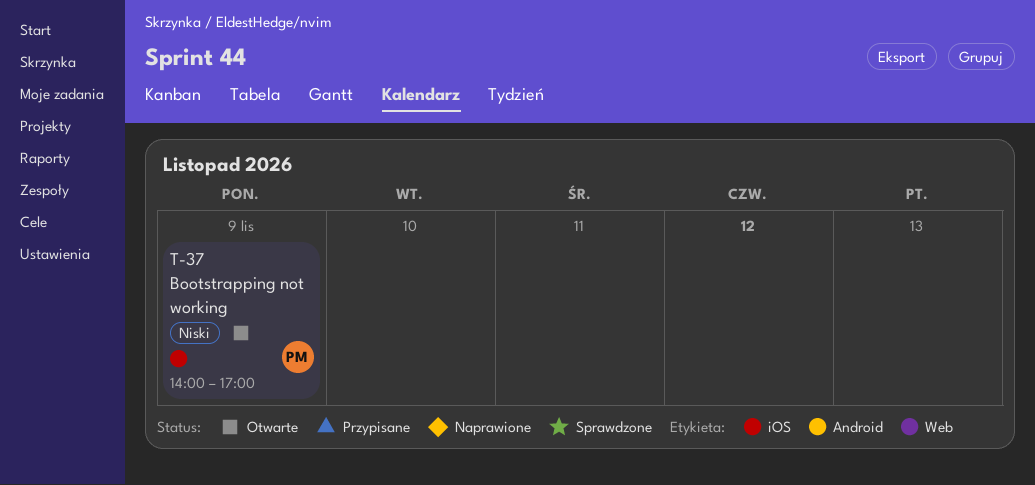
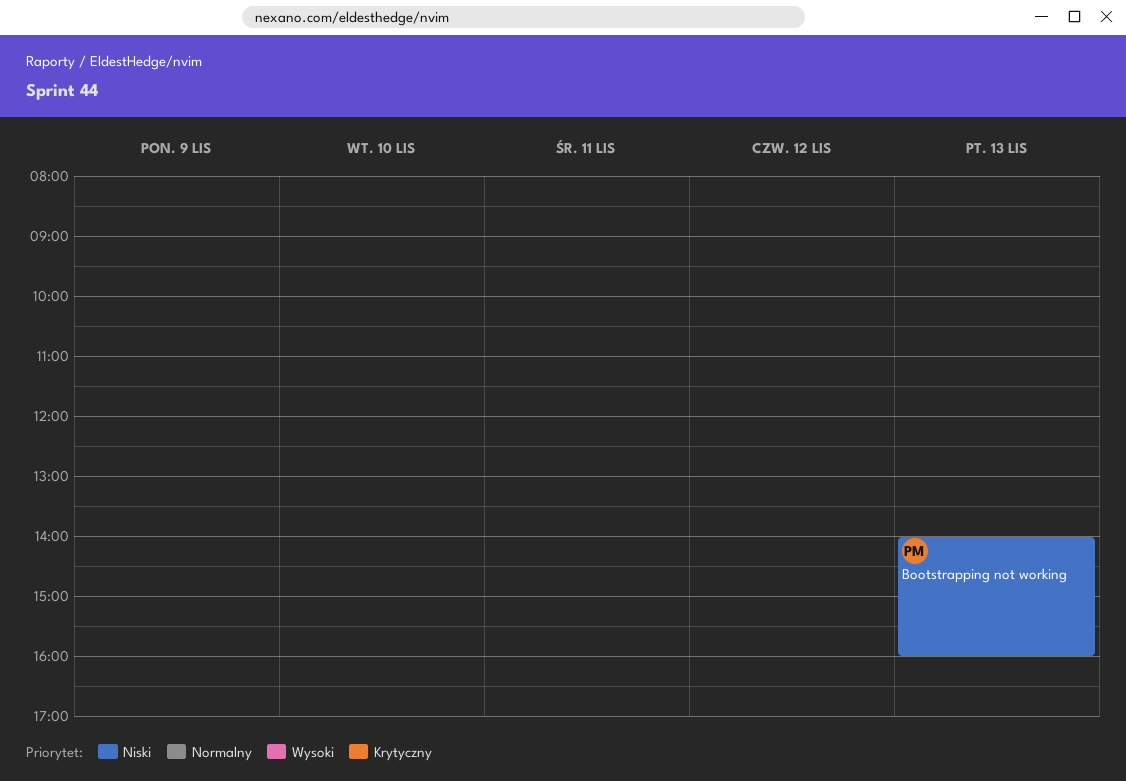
Bootstrapping not working, day: Nov 9 -> Nov 13
Bootstrapping not working, ends: 17:00 -> 16:00

